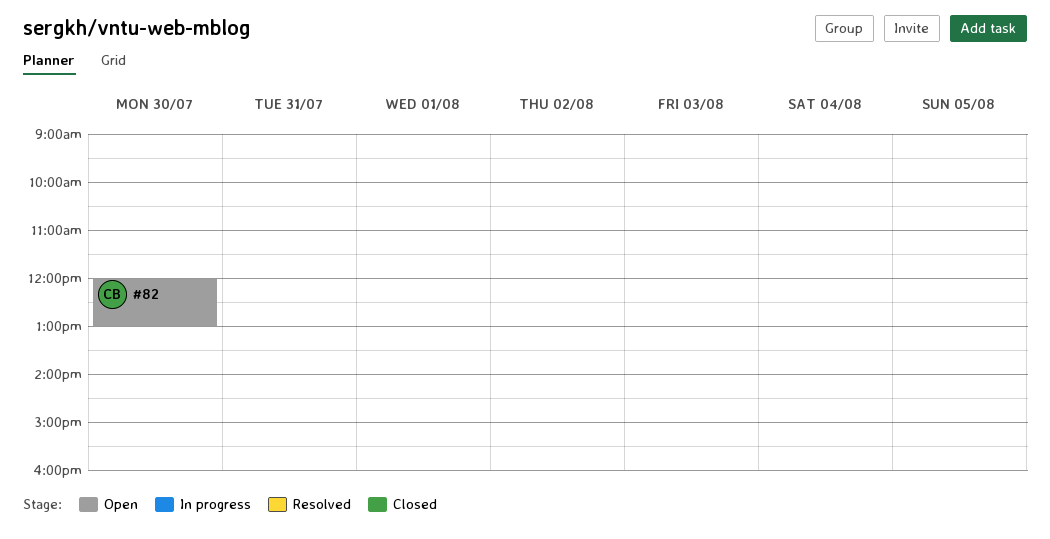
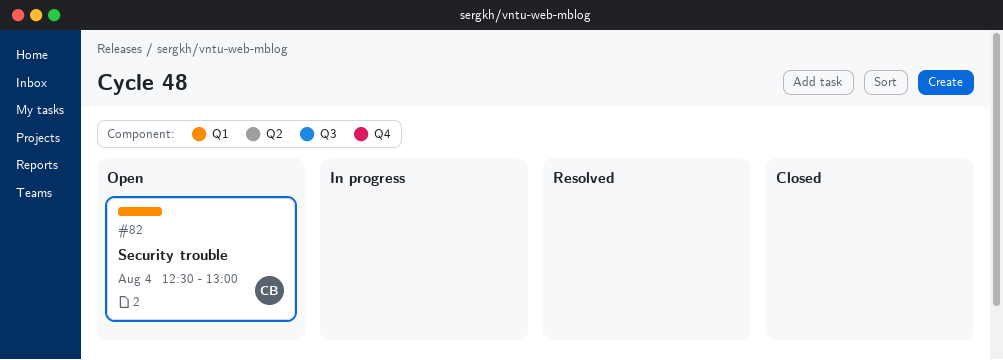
#82, day: Jul 30 -> Aug 4
#82, begins: 12:00 -> 12:30

